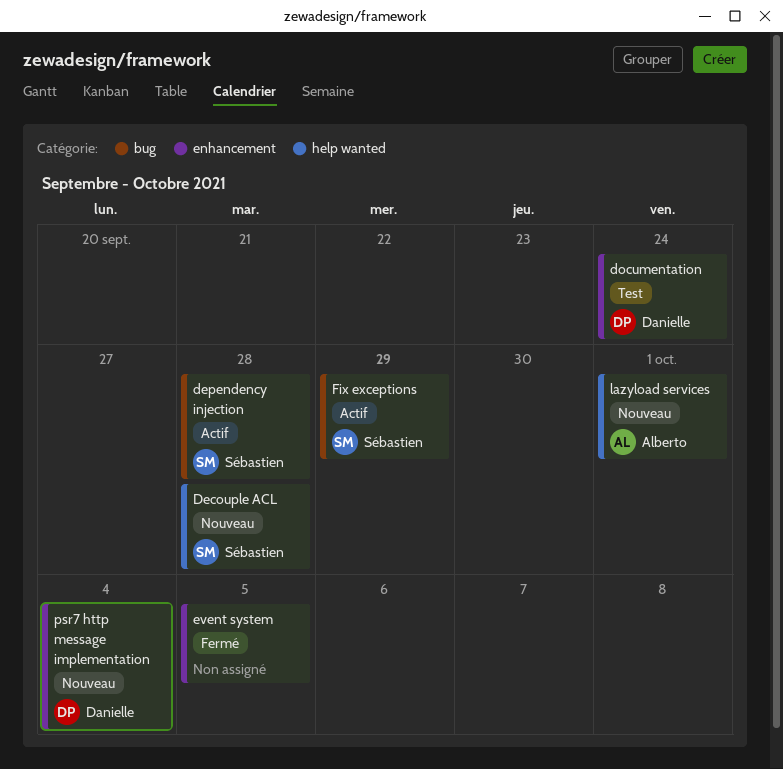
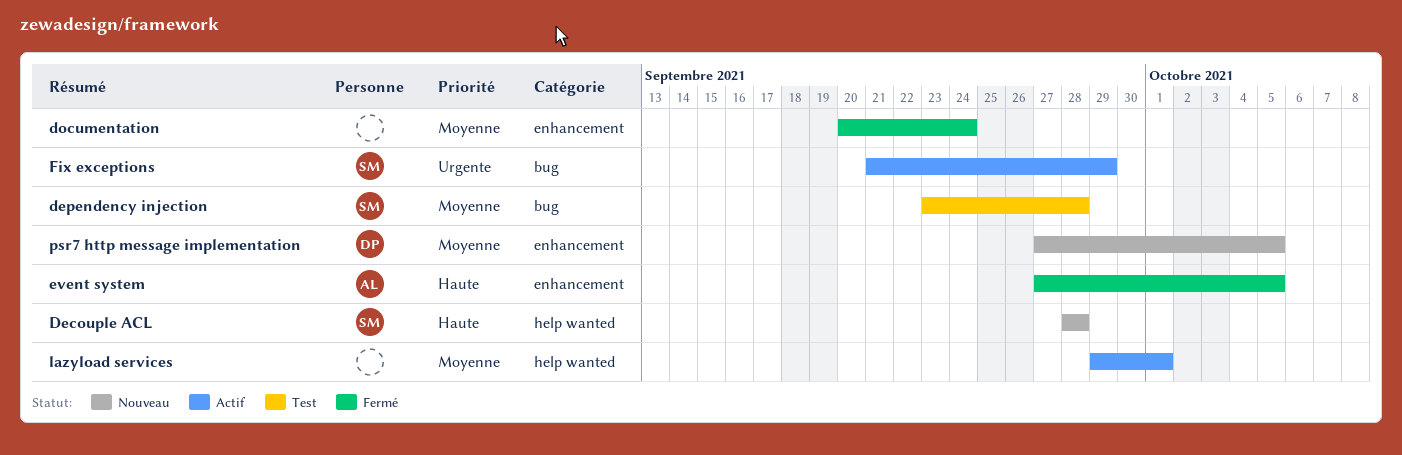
dependency injection, status: Actif -> Test
documentation, status: Test -> Fermé
documentation, owner: Danielle -> none
event system, owner: none -> Alberto
lazyload services, status: Nouveau -> Actif
lazyload services, owner: Alberto -> none
psr7 http message implementation, due: Oct 4 -> Oct 5

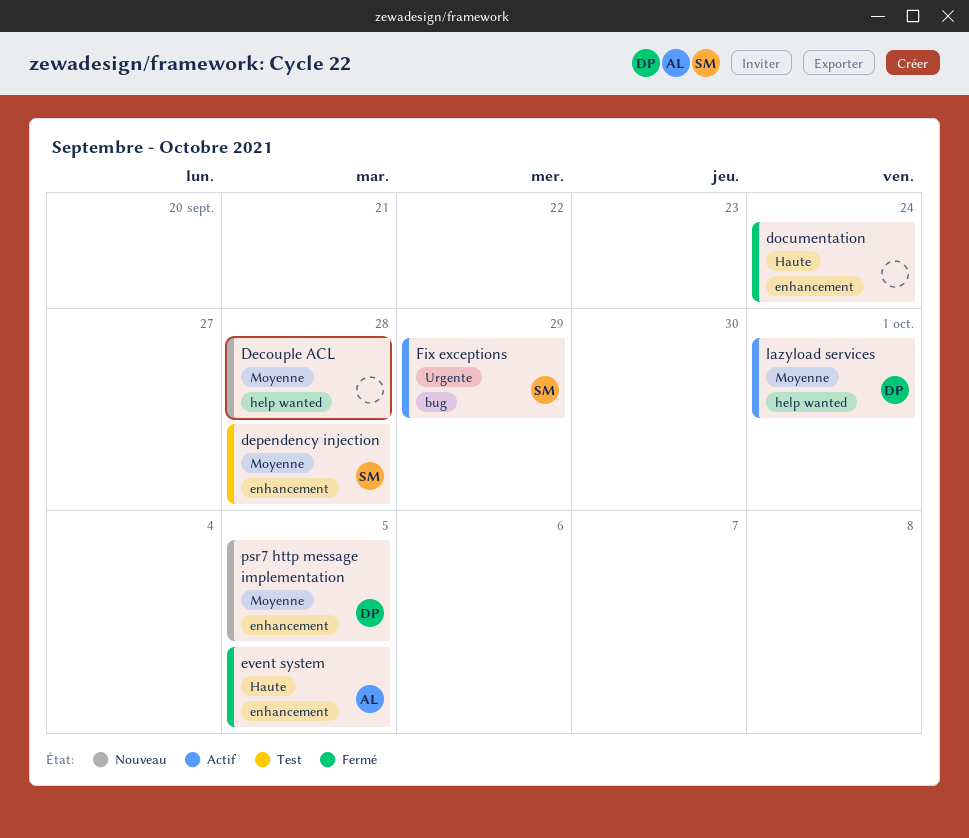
Decouple ACL, owner: SM -> none
Decouple ACL, priority: Haute -> Moyenne
dependency injection, label: bug -> enhancement
documentation, priority: Moyenne -> Haute
lazyload services, owner: none -> DP

